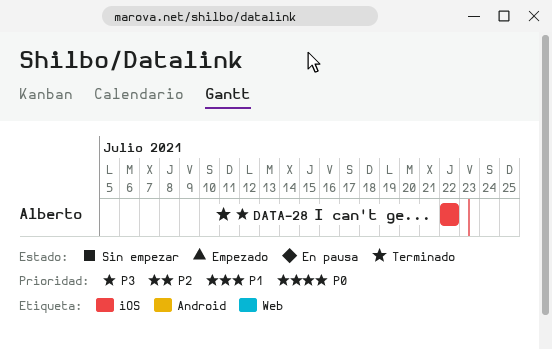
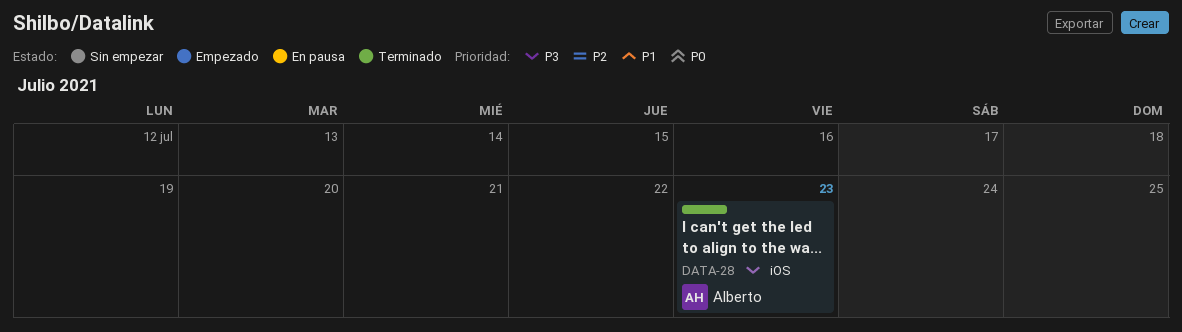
DATA-28, due: Jul 22 -> Jul 23

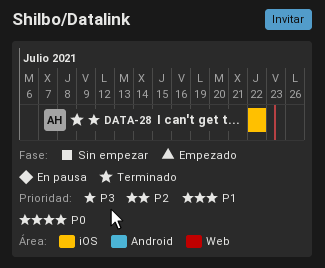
DATA-28, due: Jul 23 -> Jul 22

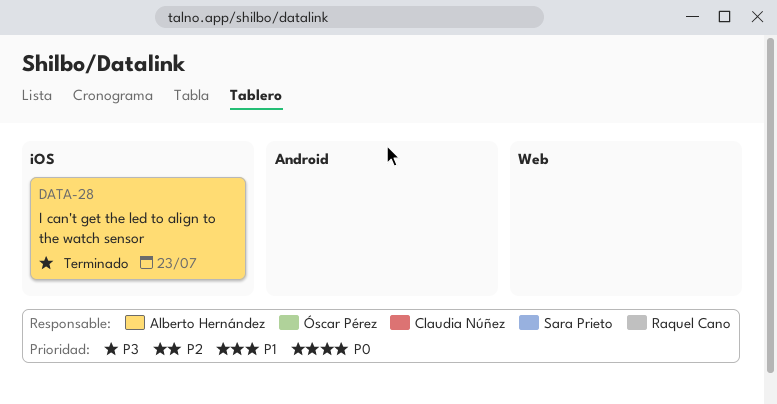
DATA-28, due: Jul 22 -> Jul 23

